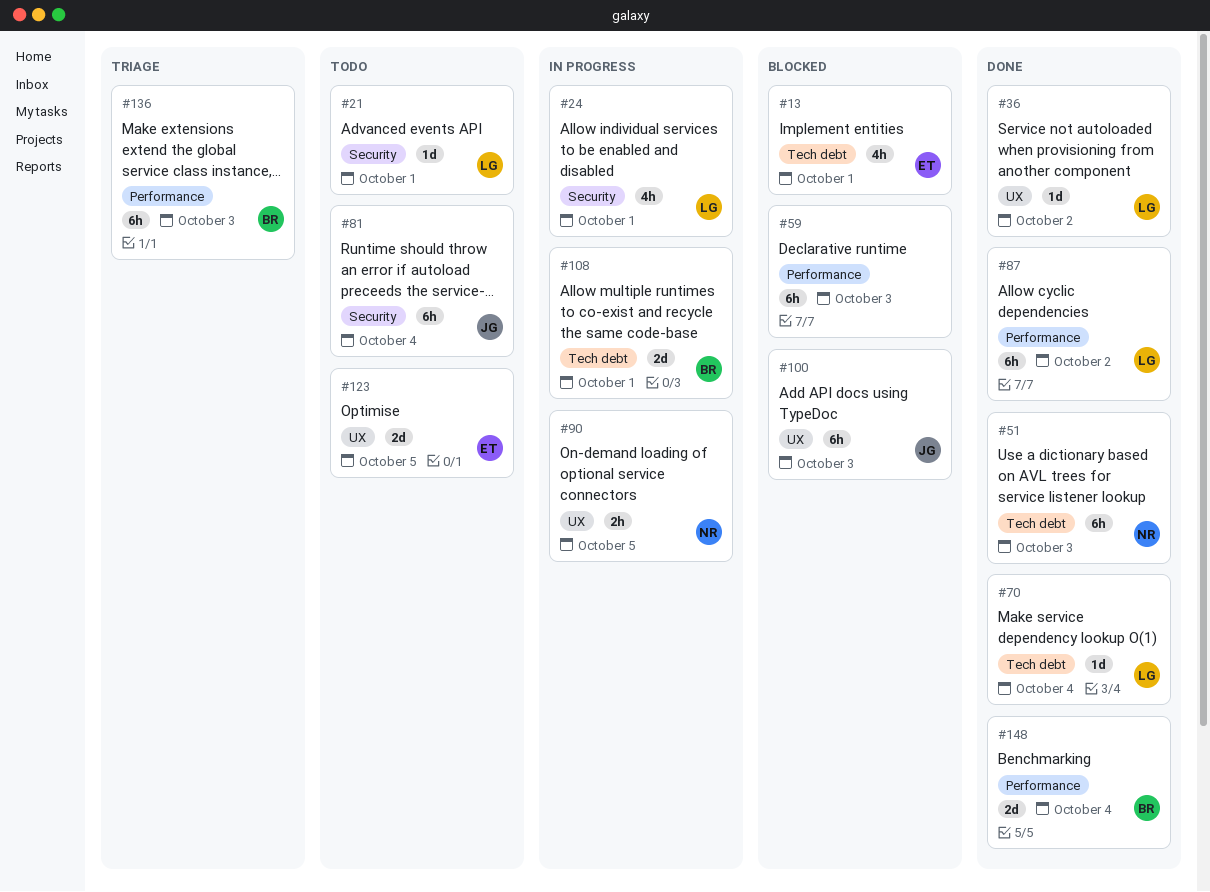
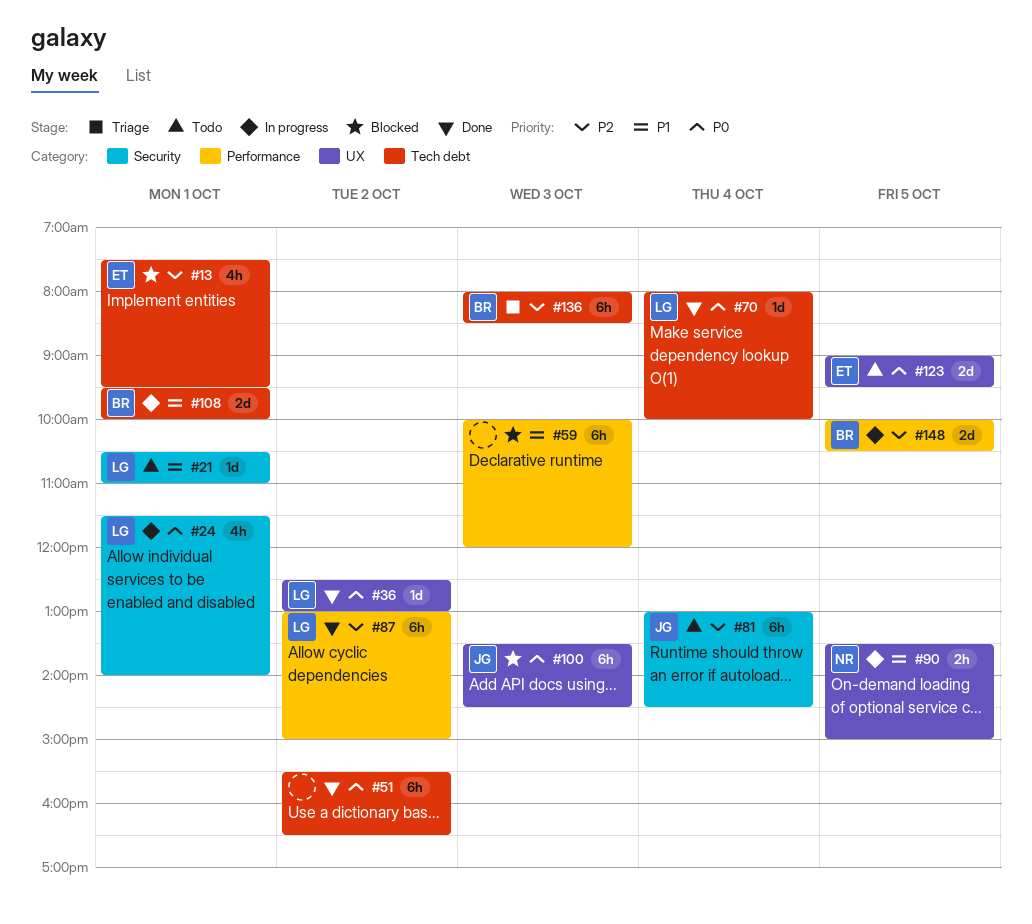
#51, owner: NR -> none
#51, day: Oct 3 -> Oct 2
#136, label: Performance -> Tech debt
#148, status: Done -> In progress
#148, day: Oct 4 -> Oct 5

